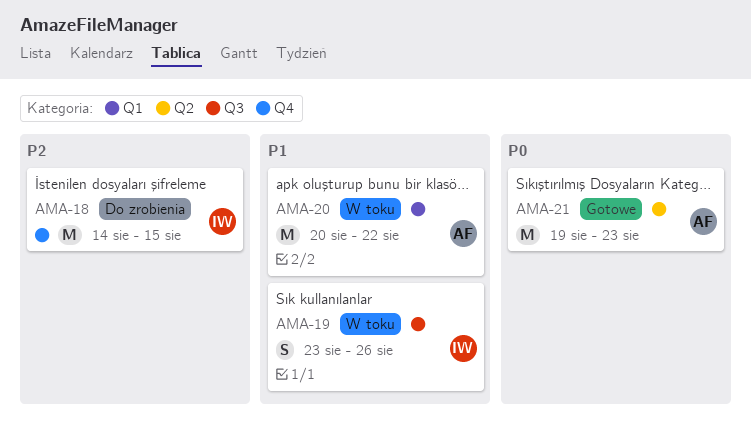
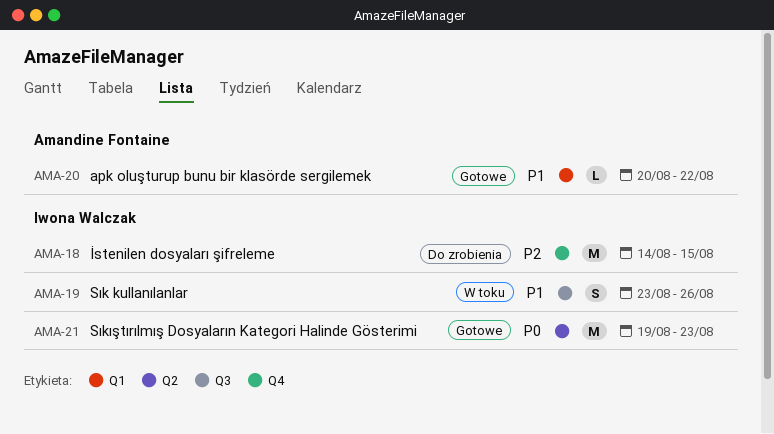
AMA-20, status: W toku -> Gotowe
AMA-20, estimate: M -> L
AMA-21, owner: Amandine Fontaine -> Iwona Walczak

